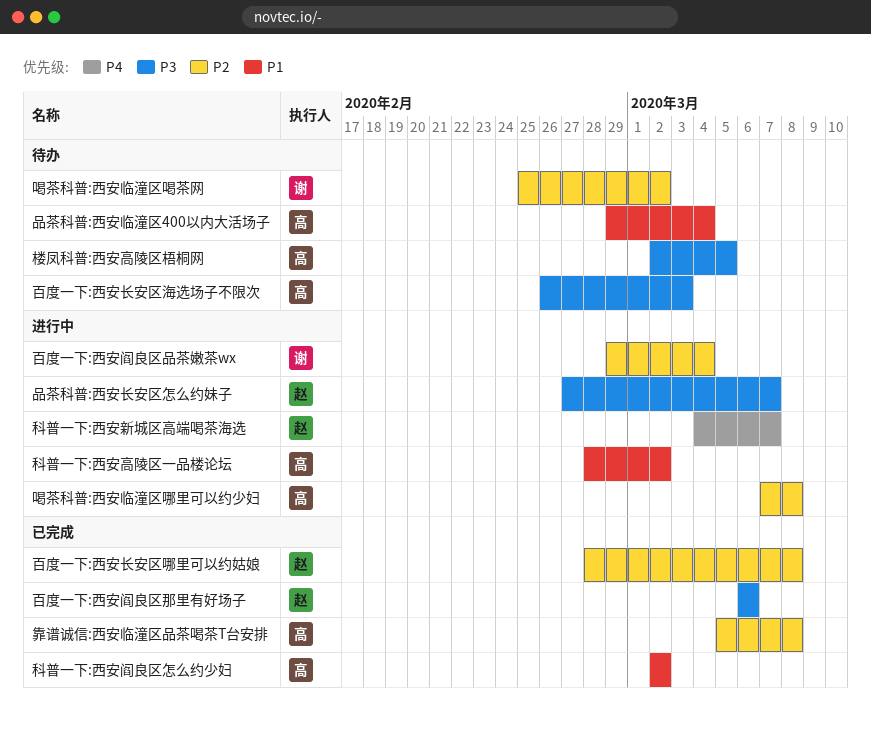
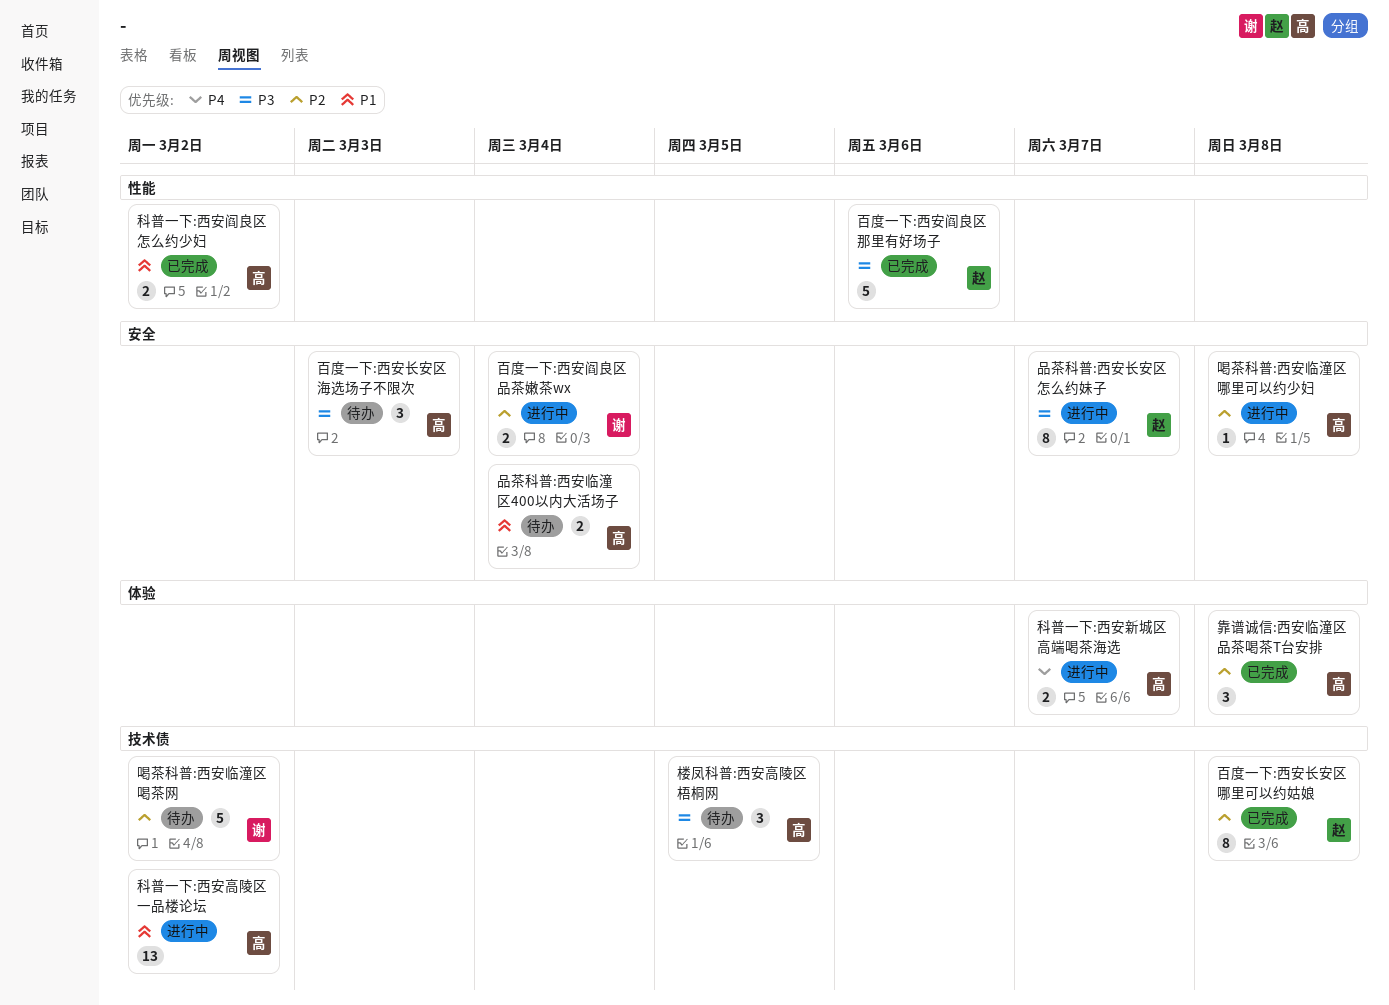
科普一下:西安新城区高端喝茶海选, owner: 赵 -> 高

